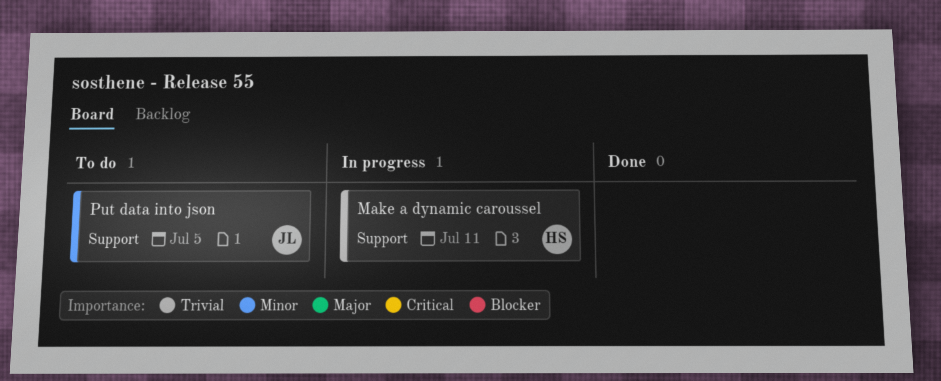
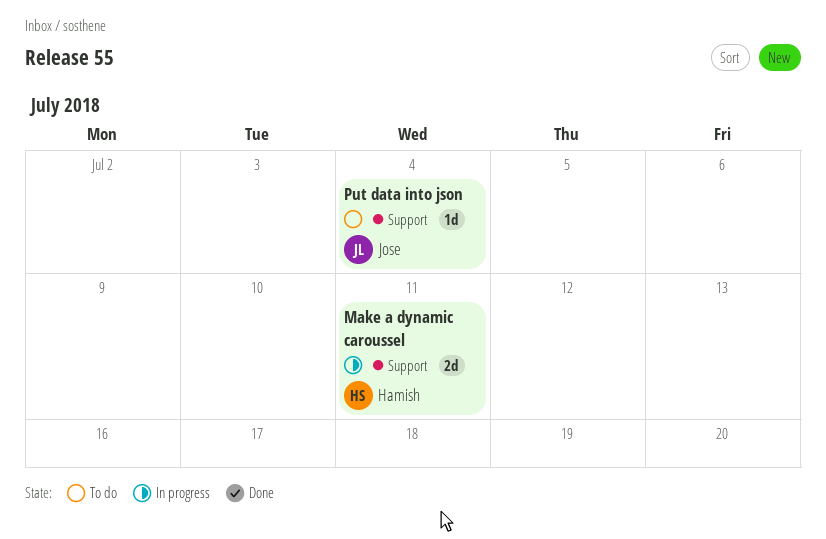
Put data into json, due: Jul 5 -> Jul 4

